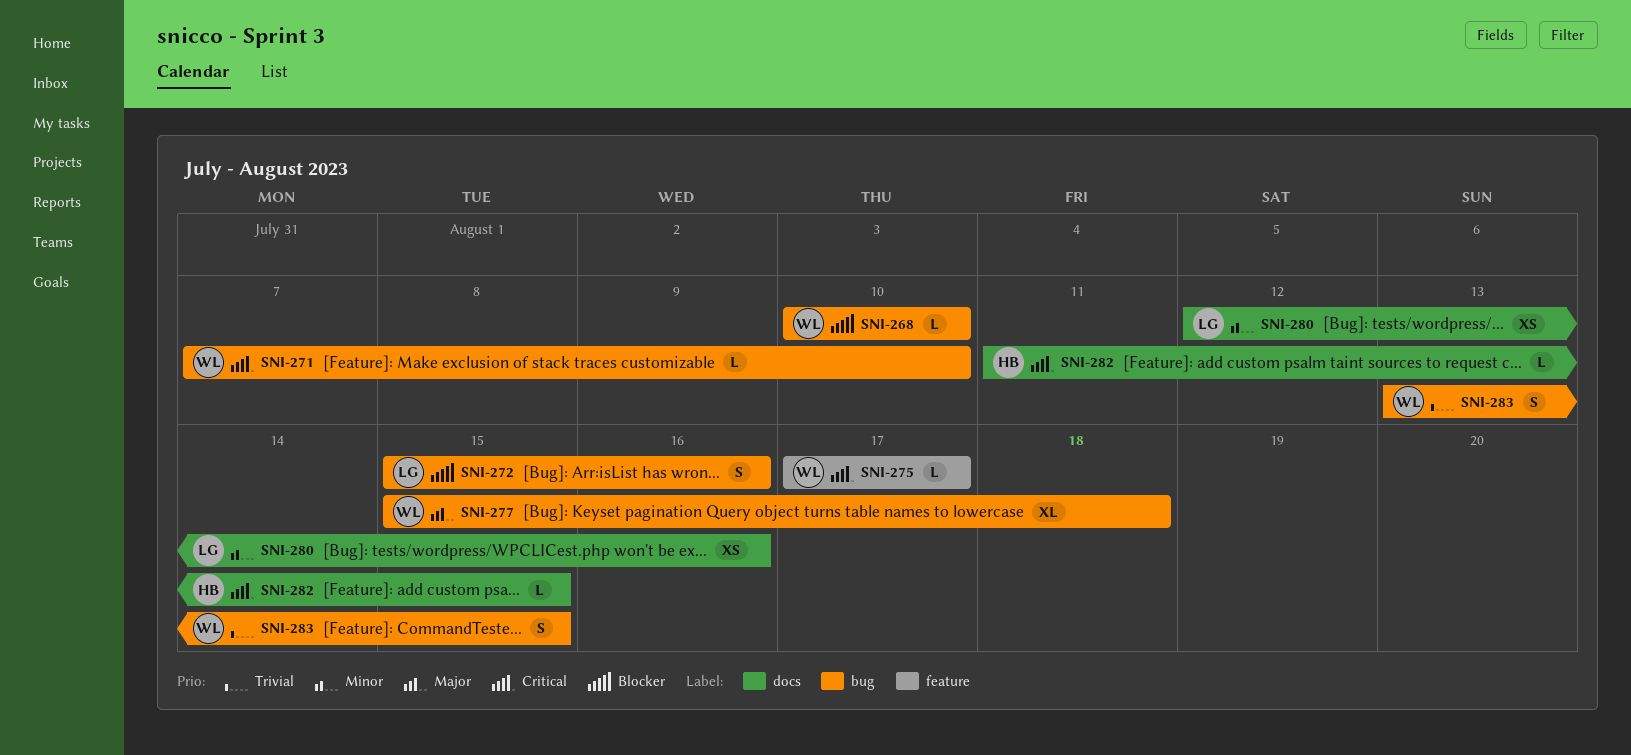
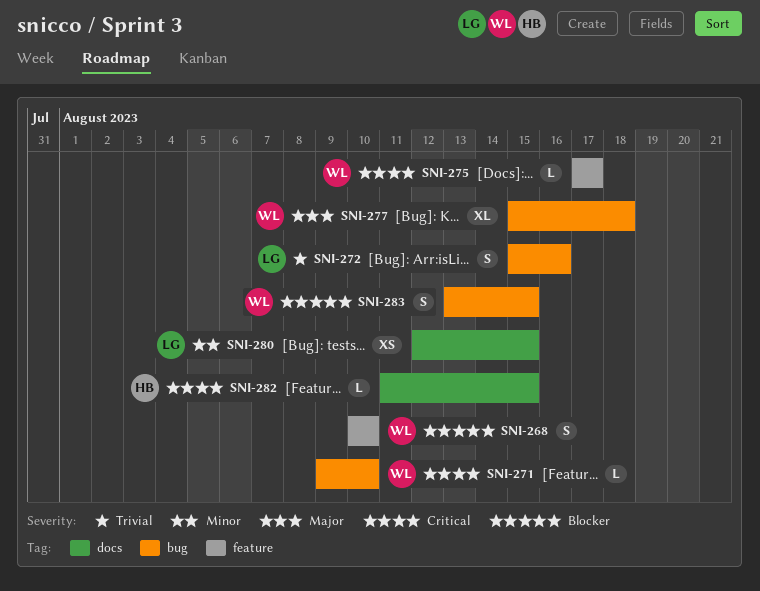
SNI-268, label: bug -> feature
SNI-268, estimate: L -> S
SNI-271, start: Aug 7 -> Aug 9
SNI-272, priority: Blocker -> Trivial
SNI-280, due: Aug 16 -> Aug 15
SNI-283, priority: Trivial -> Blocker

